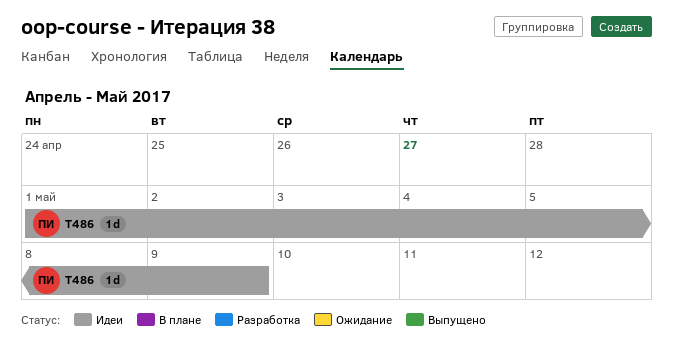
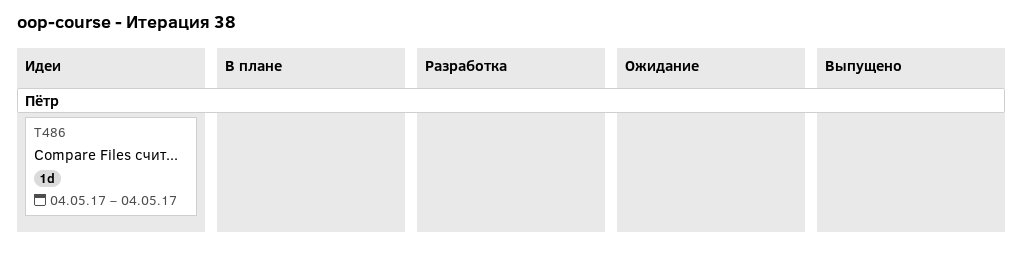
T486, start: May 1 -> May 4
T486, due: May 9 -> May 4

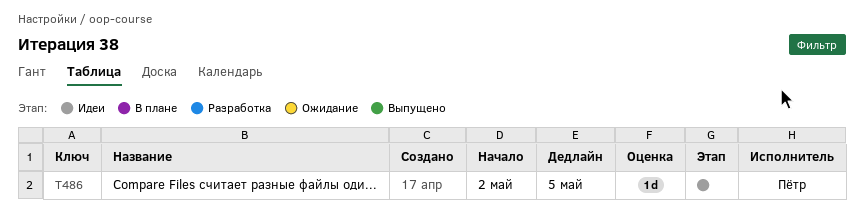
T486, start: May 4 -> May 2
T486, due: May 4 -> May 5

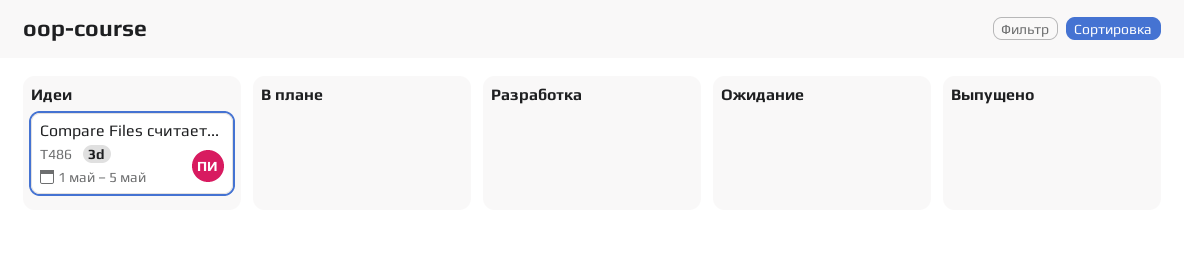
T486, estimate: 1d -> 3d
T486, start: May 2 -> May 1

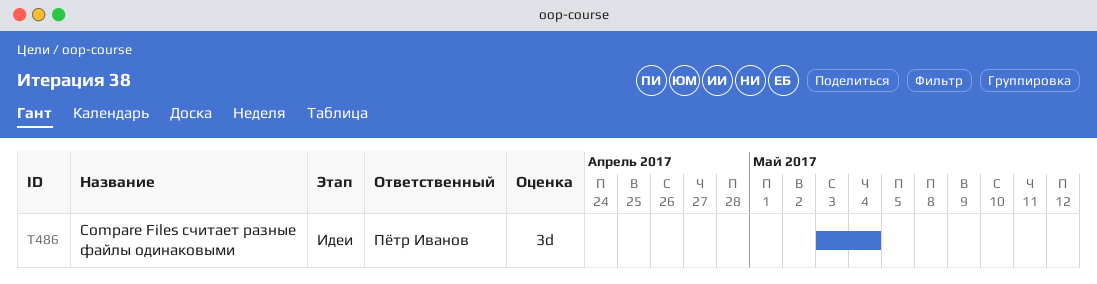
T486, start: May 1 -> May 3
T486, due: May 5 -> May 4

